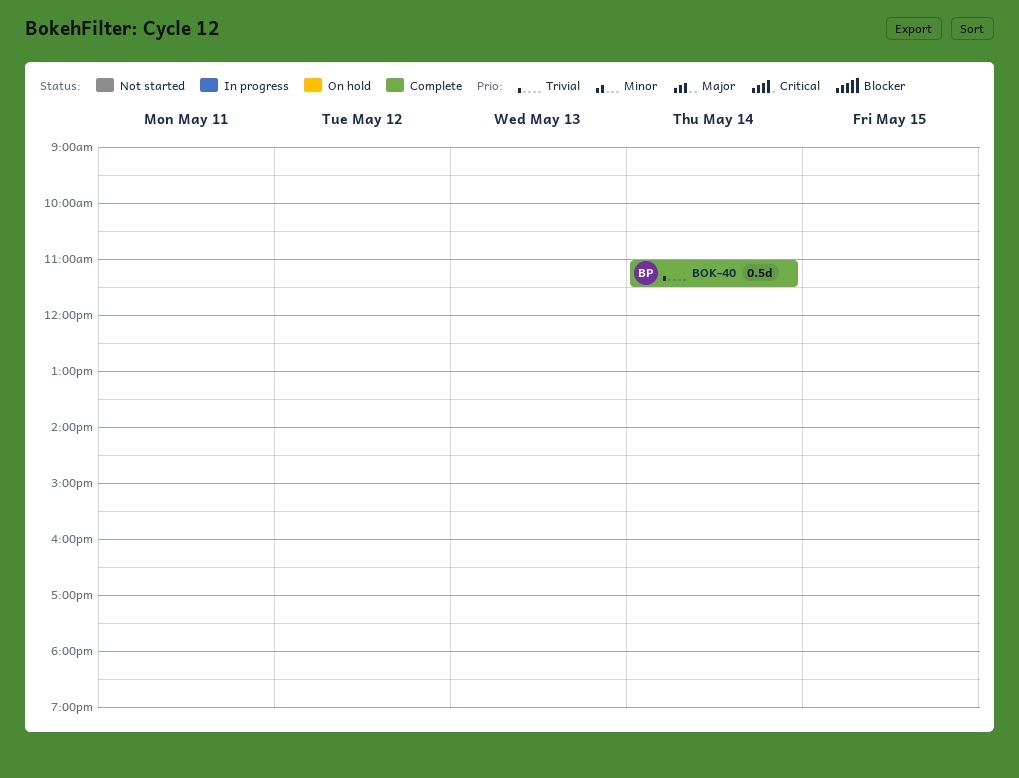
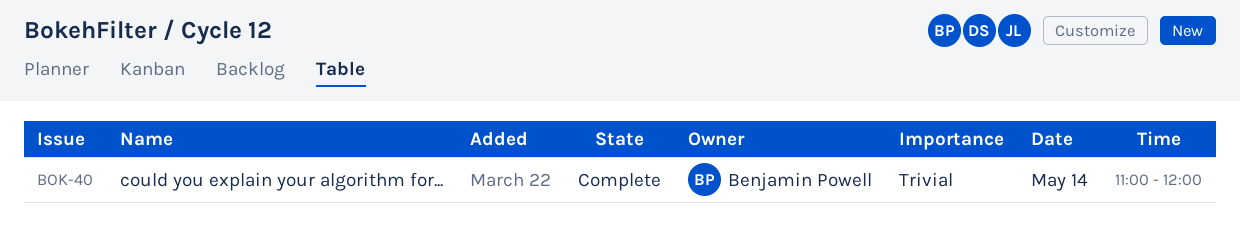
BOK-40, ends: 11:30 -> 12:00

